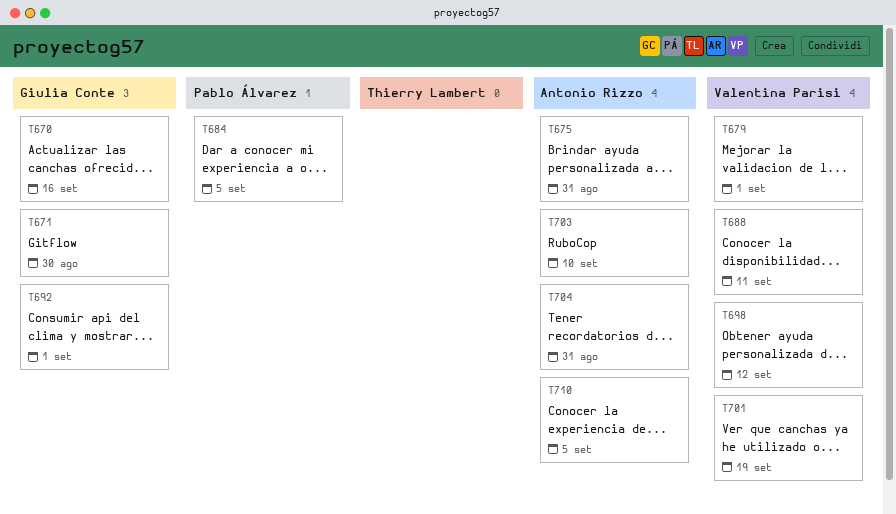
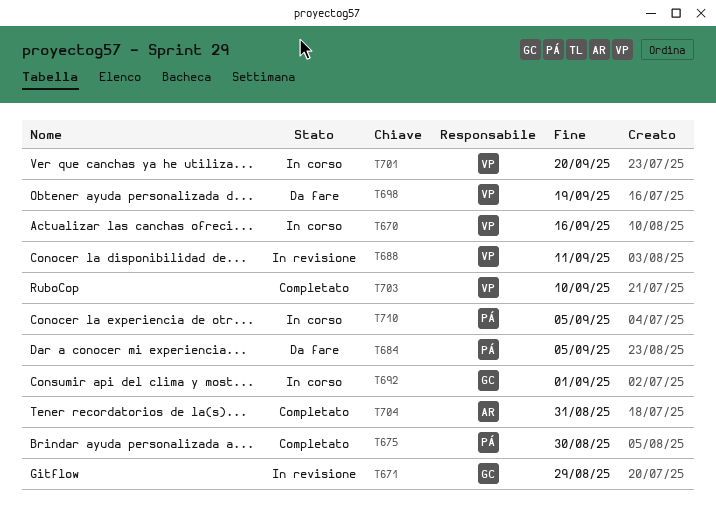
T670, owner: Giulia Conte -> Valentina Parisi
T671, due: Aug 30 -> Aug 29
T675, owner: Antonio Rizzo -> Pablo Álvarez
T675, due: Aug 31 -> Aug 30
T679: present -> none
T698, due: Sep 12 -> Sep 19
T701, due: Sep 19 -> Sep 20
T703, owner: Antonio Rizzo -> Valentina Parisi
T710, owner: Antonio Rizzo -> Pablo Álvarez

